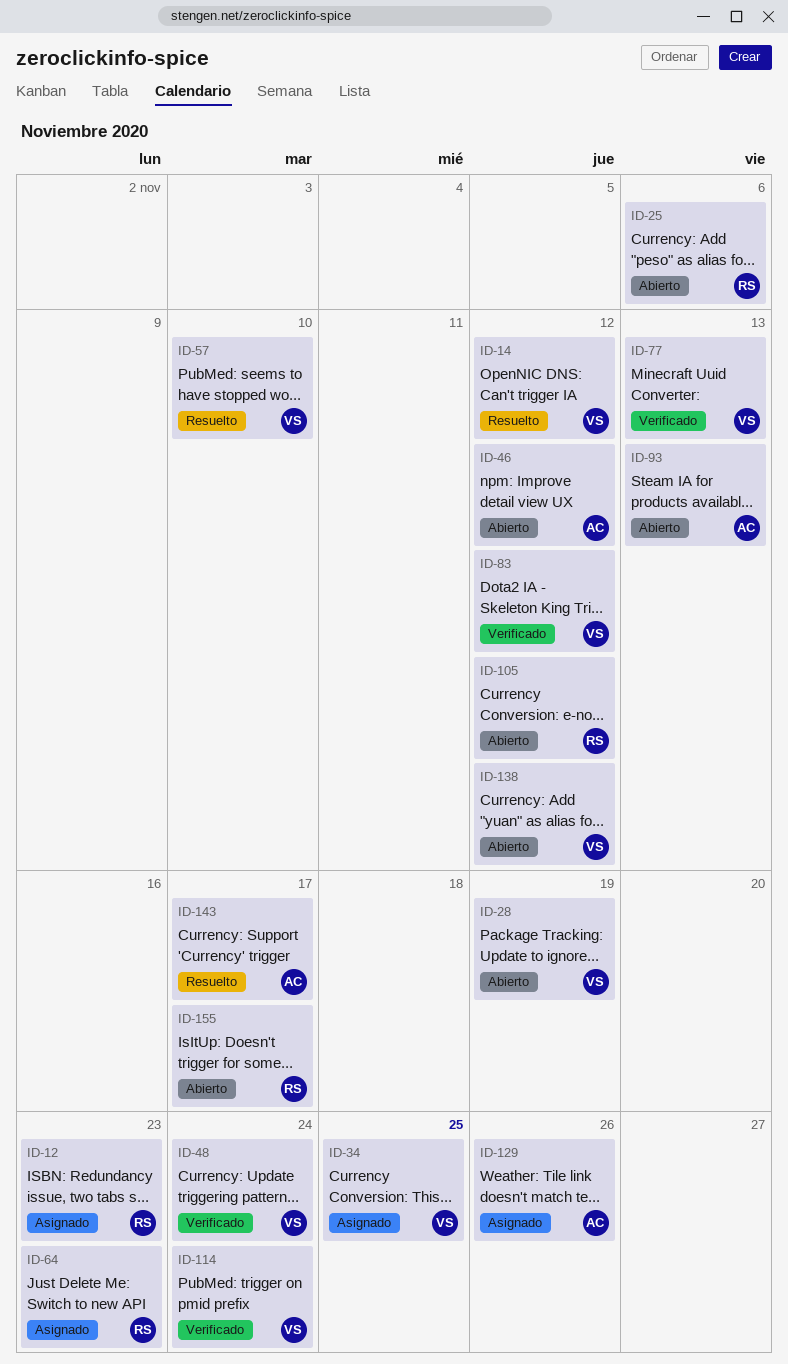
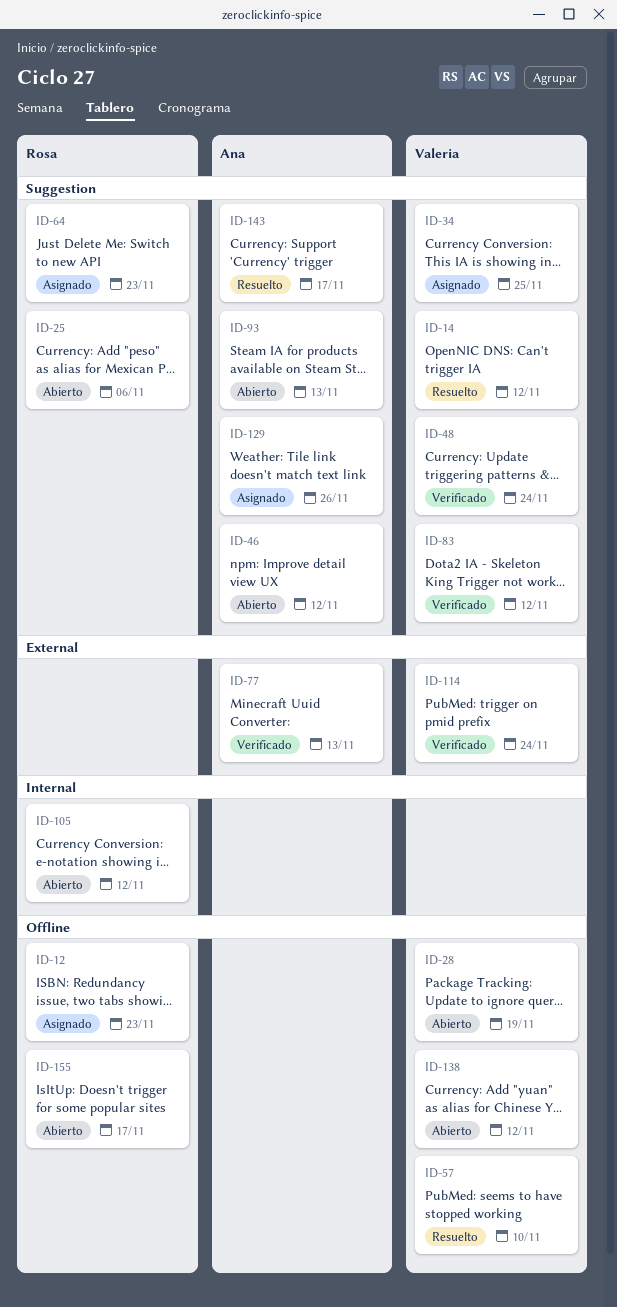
ID-77, owner: Valeria -> Ana

